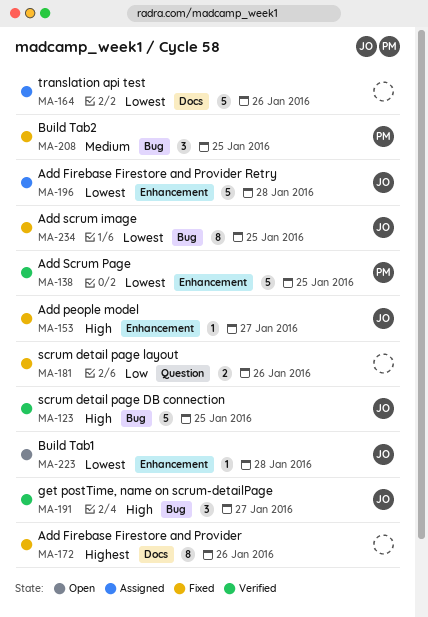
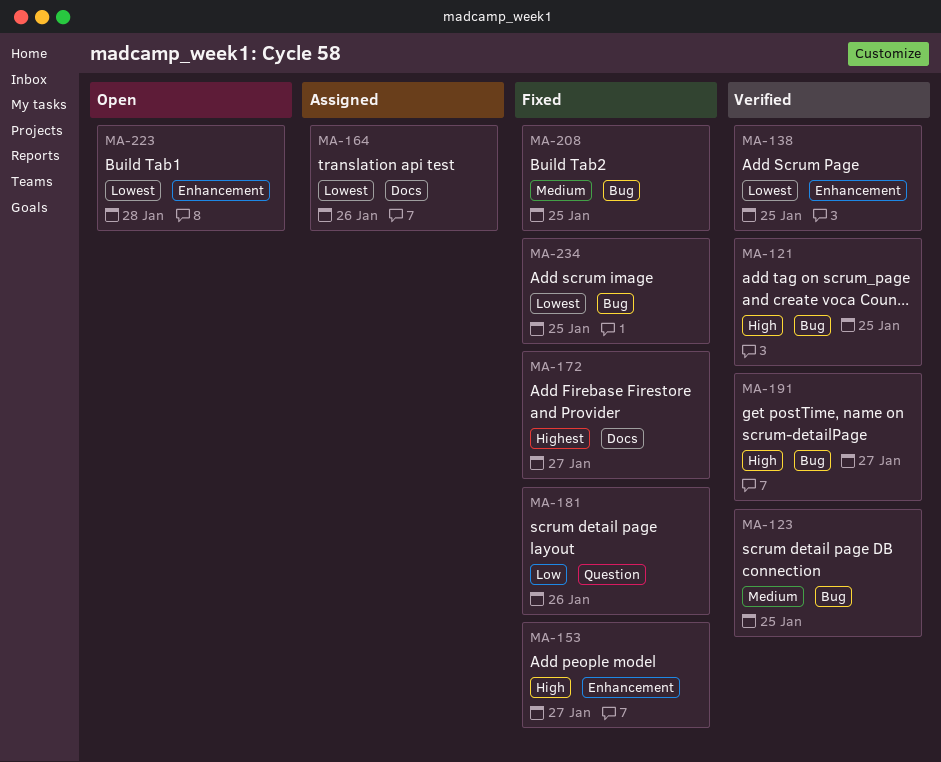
MA-121: none -> present
MA-123, priority: High -> Medium
MA-172, due: Jan 26 -> Jan 27
MA-196: present -> none

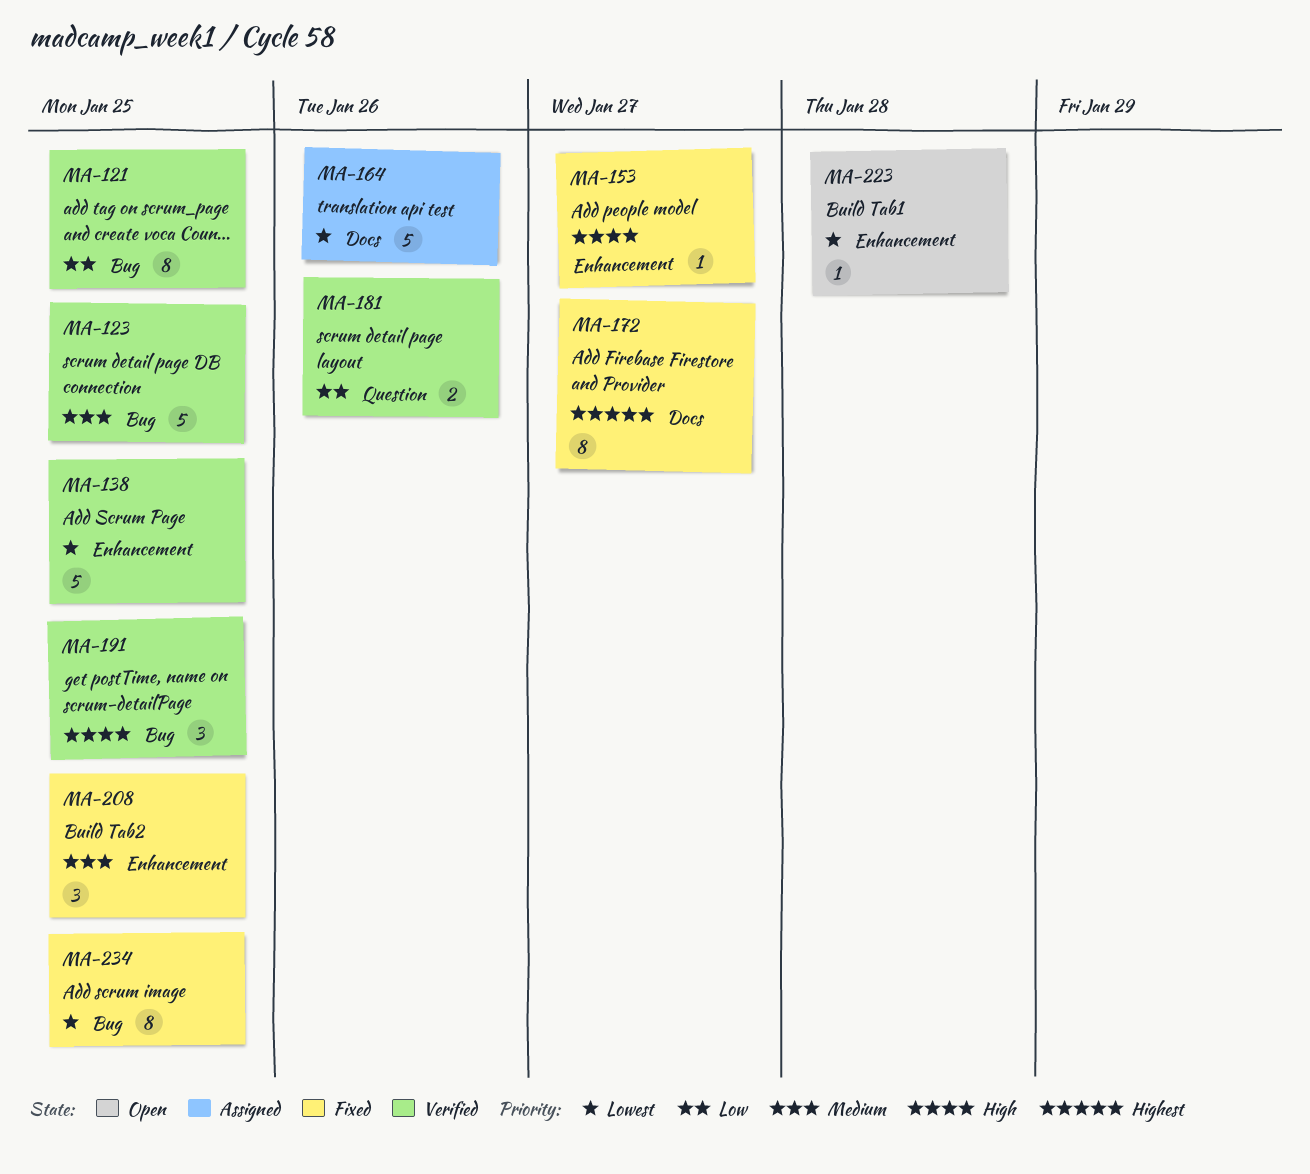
MA-121, priority: High -> Low
MA-181, status: Fixed -> Verified
MA-191, due: Jan 27 -> Jan 25
MA-208, label: Bug -> Enhancement

